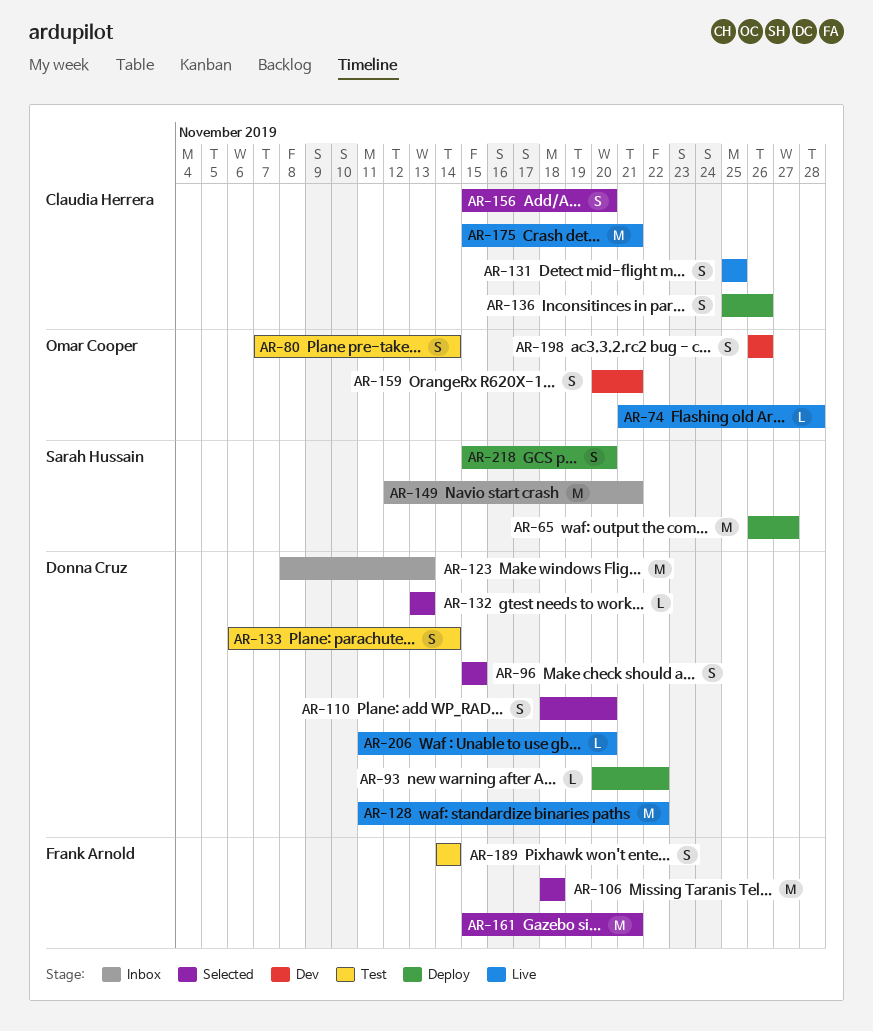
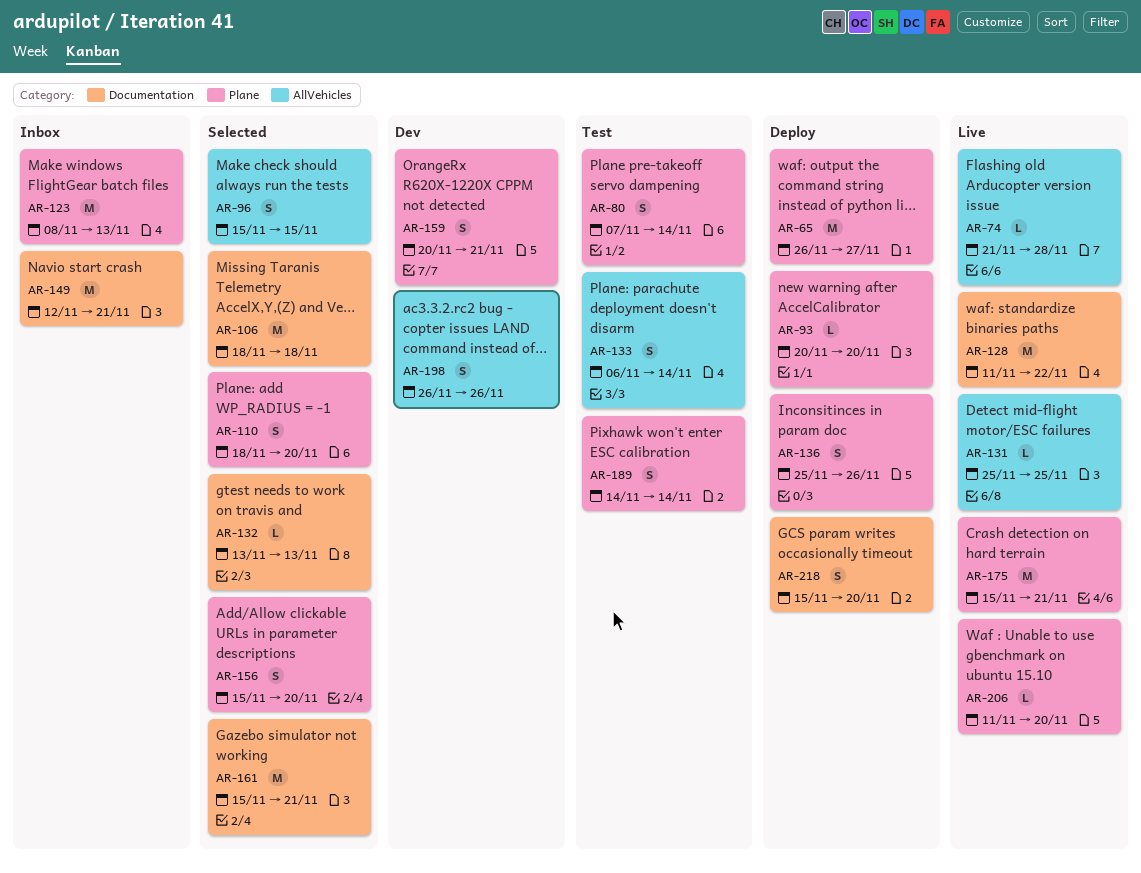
AR-93, due: Nov 22 -> Nov 20
AR-131, estimate: S -> L

